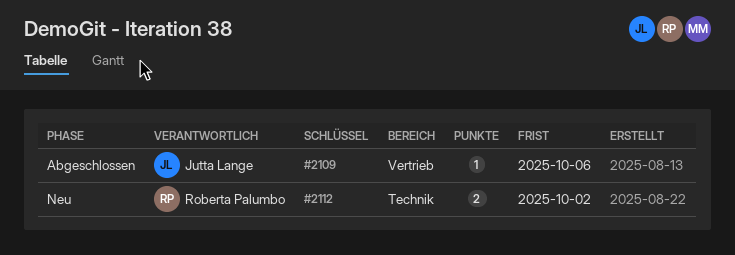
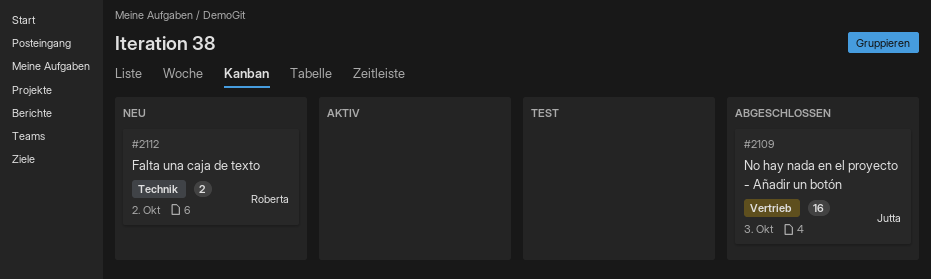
#2109, estimate: 1 -> 16
#2109, due: Oct 6 -> Oct 3

